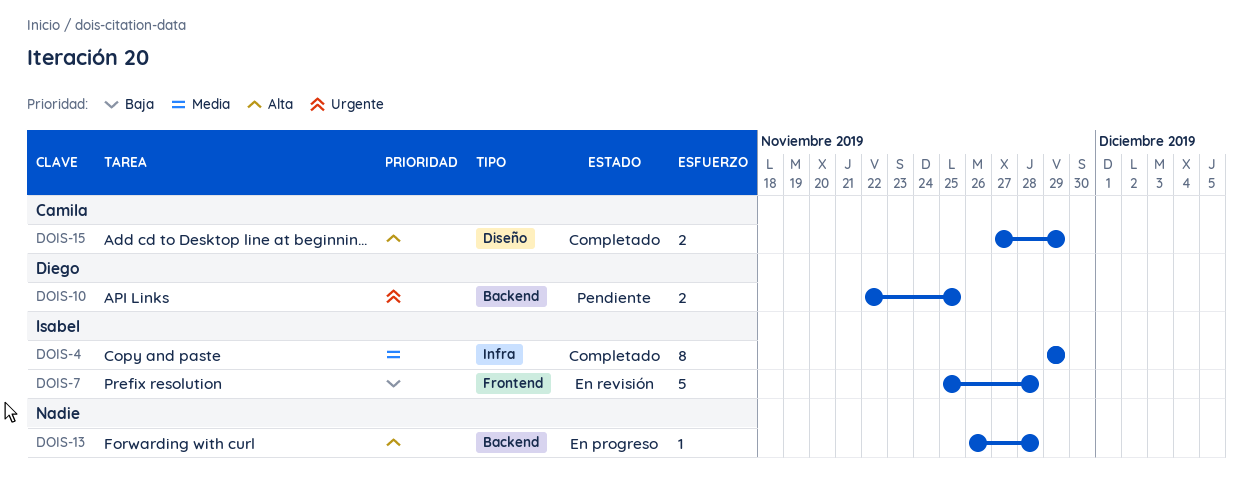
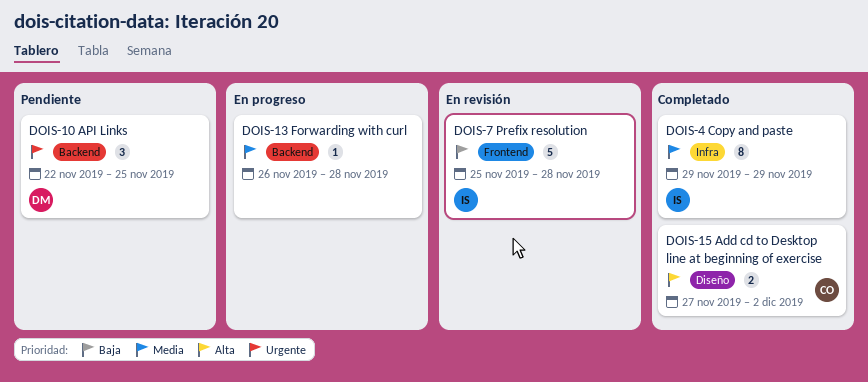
DOIS-10, estimate: 2 -> 3
DOIS-13, priority: Alta -> Media
DOIS-15, due: Nov 29 -> Dec 2

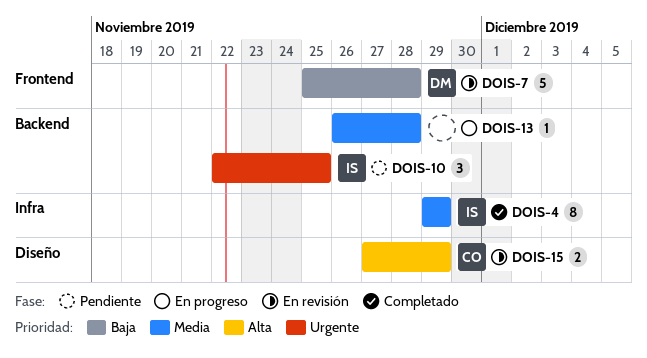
DOIS-7, owner: IS -> DM
DOIS-10, owner: DM -> IS
DOIS-15, status: Completado -> En revisión
DOIS-15, due: Dec 2 -> Nov 29

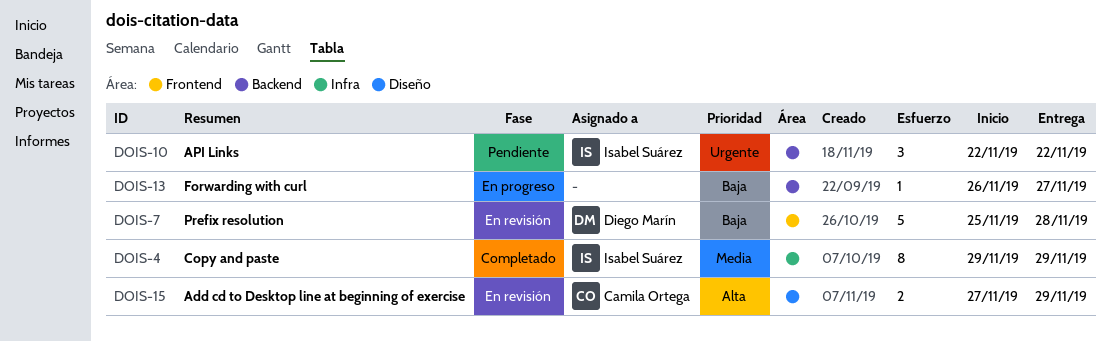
DOIS-10, due: Nov 25 -> Nov 22
DOIS-13, priority: Media -> Baja
DOIS-13, due: Nov 28 -> Nov 27

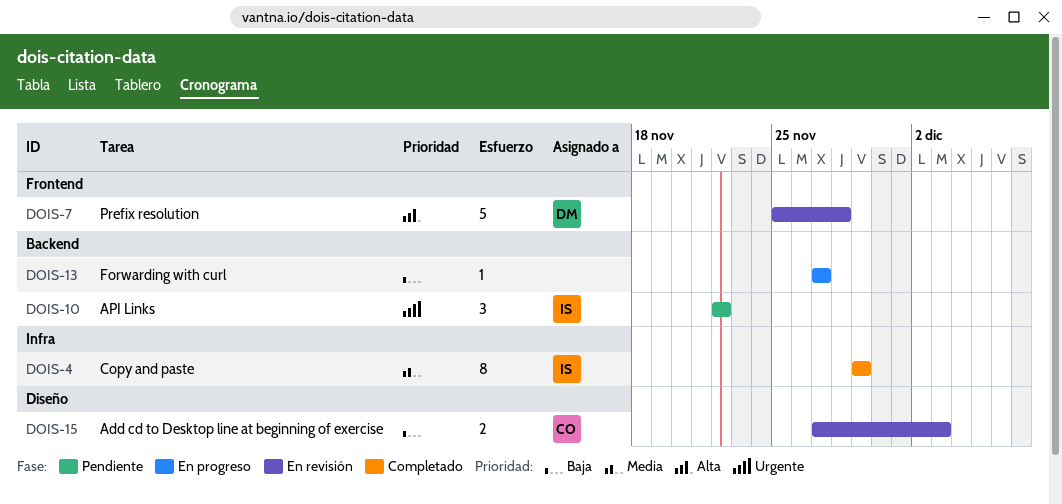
DOIS-7, priority: Baja -> Alta
DOIS-13, start: Nov 26 -> Nov 27
DOIS-15, priority: Alta -> Baja
DOIS-15, due: Nov 29 -> Dec 3

